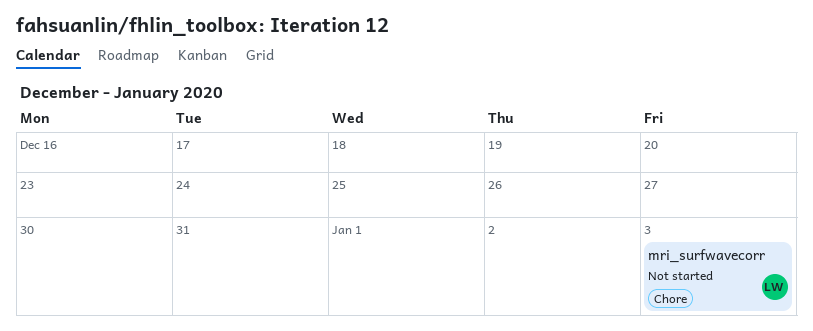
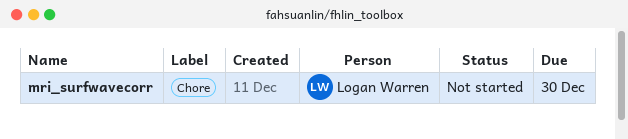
mri_surfwavecorr, due: Jan 3 -> Dec 30

